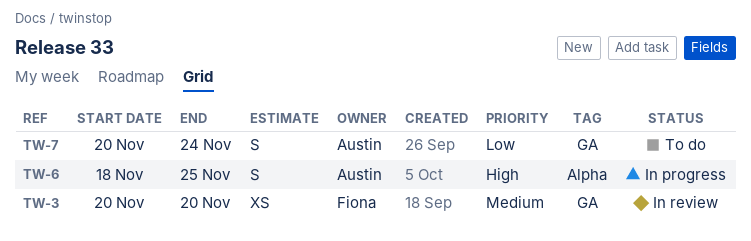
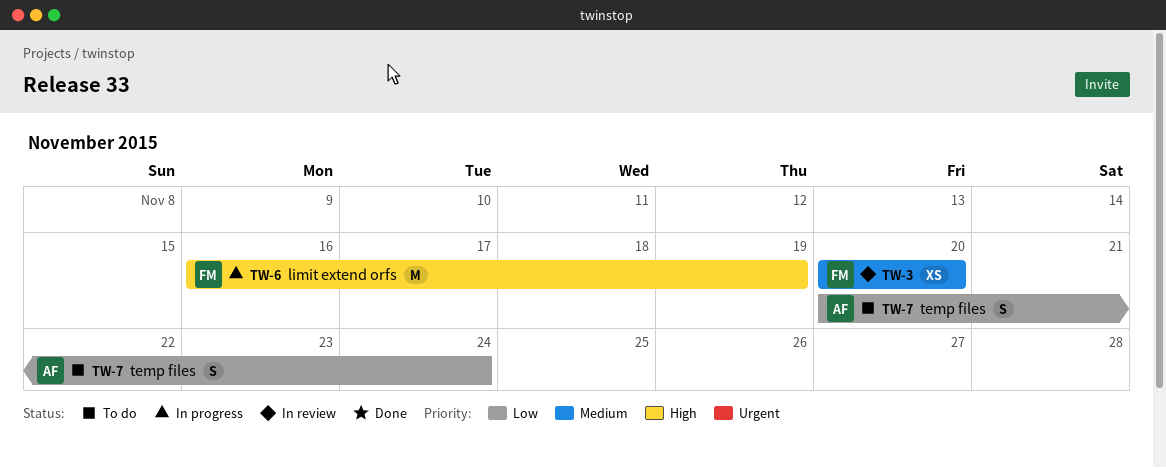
TW-6, owner: Austin -> Fiona
TW-6, estimate: S -> M
TW-6, start: Nov 18 -> Nov 16
TW-6, due: Nov 25 -> Nov 19

